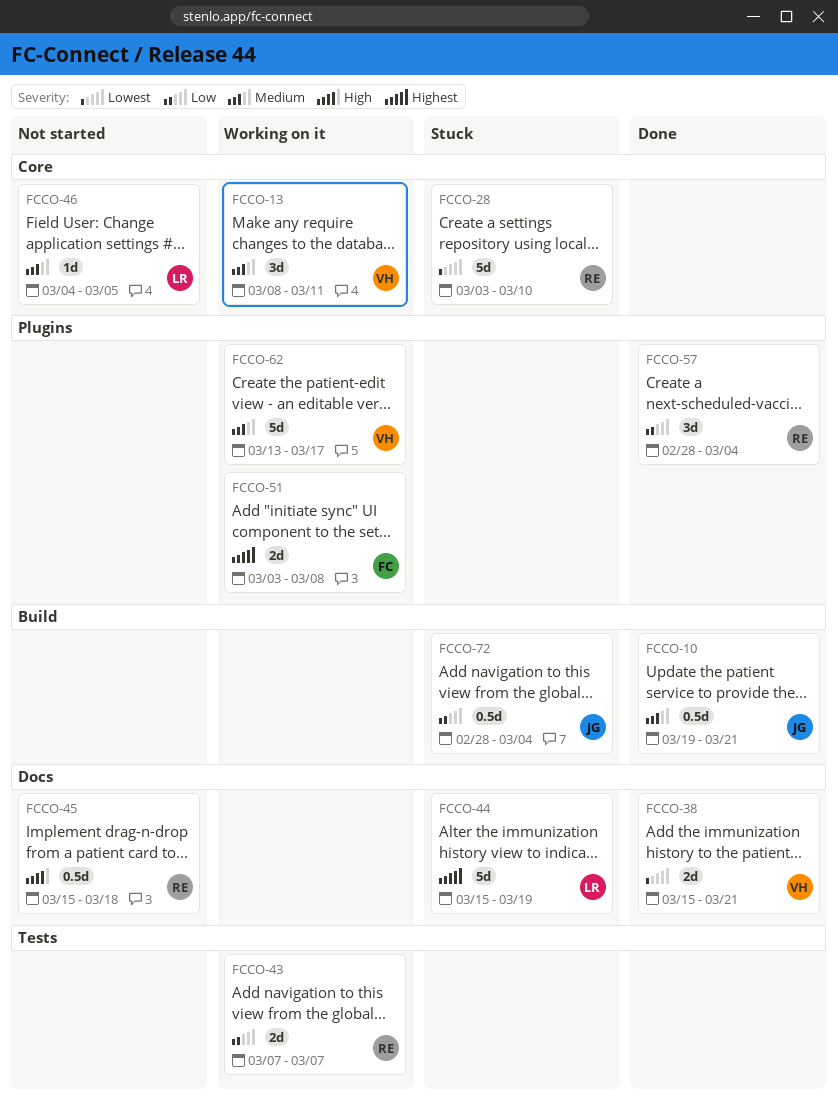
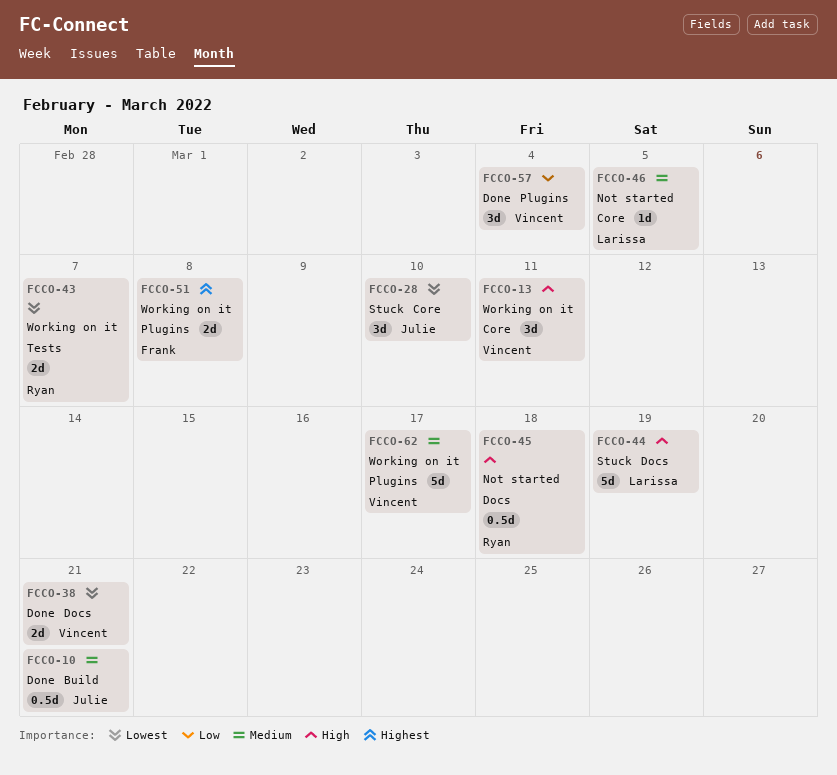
FCCO-13, priority: Medium -> High
FCCO-28, owner: Ryan -> Julie
FCCO-28, estimate: 5d -> 3d
FCCO-43, priority: Low -> Lowest
FCCO-44, priority: Highest -> High
FCCO-57, owner: Ryan -> Vincent
FCCO-72: present -> none

